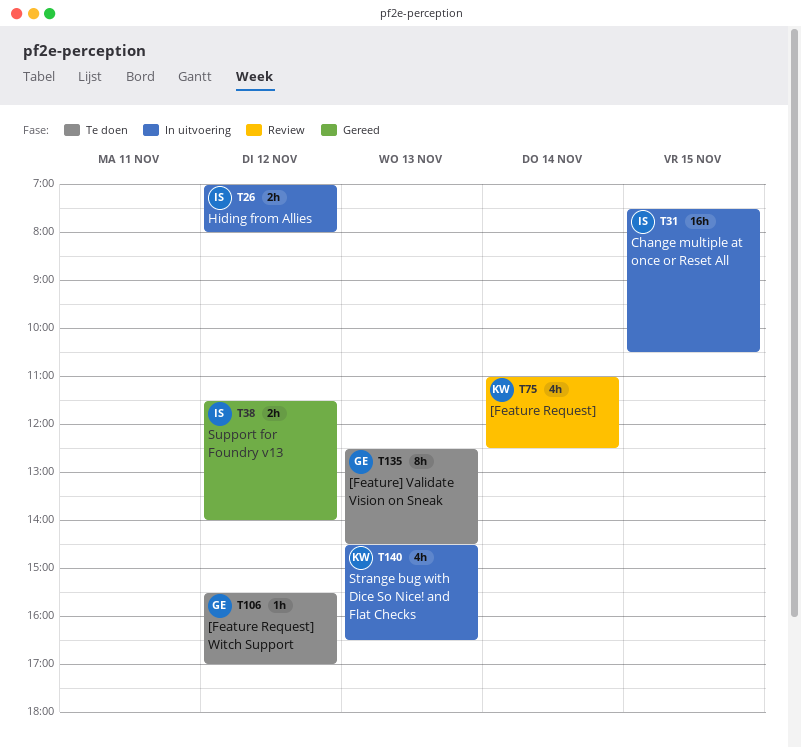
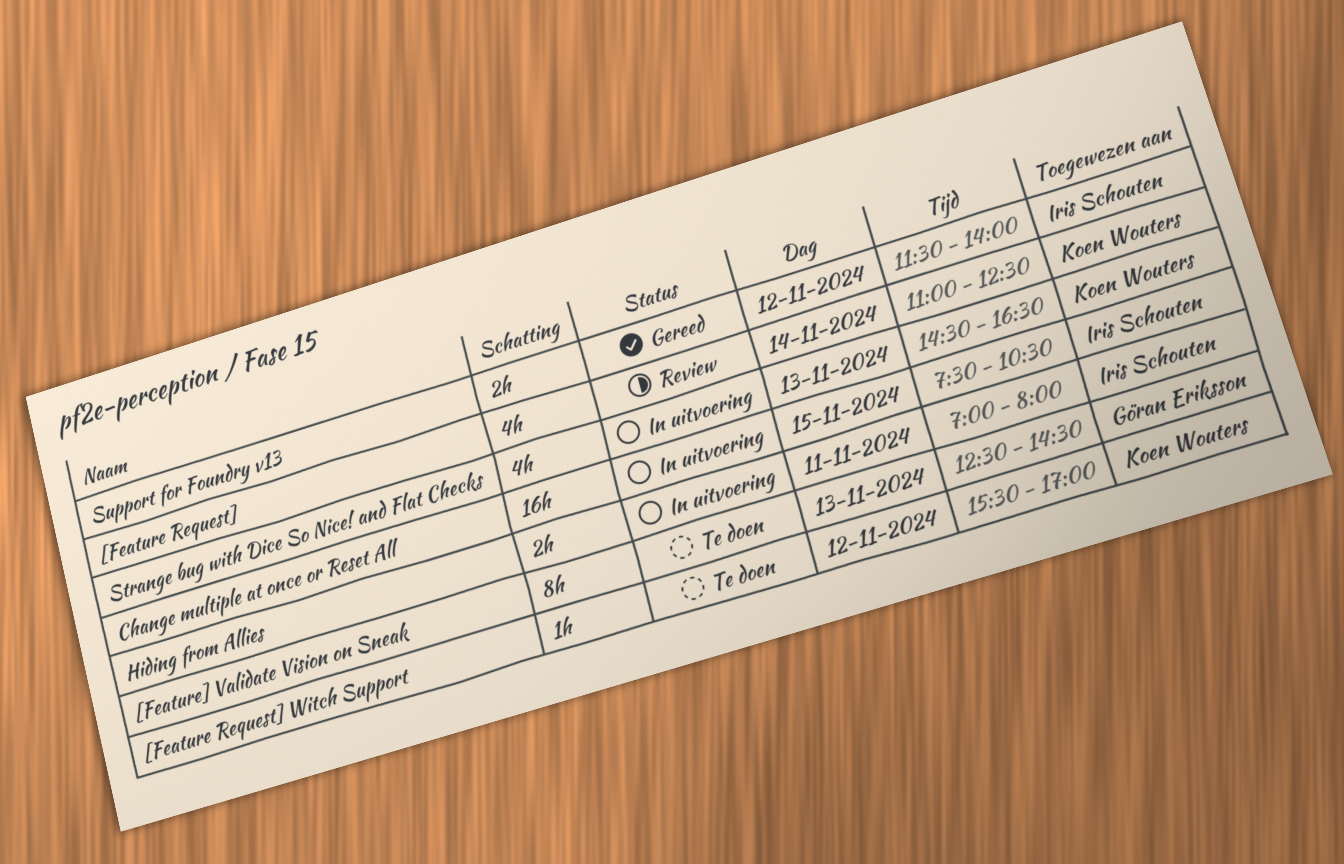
[Feature Request] Witch Support, owner: Göran Eriksson -> Koen Wouters
Hiding from Allies, day: Nov 12 -> Nov 11

